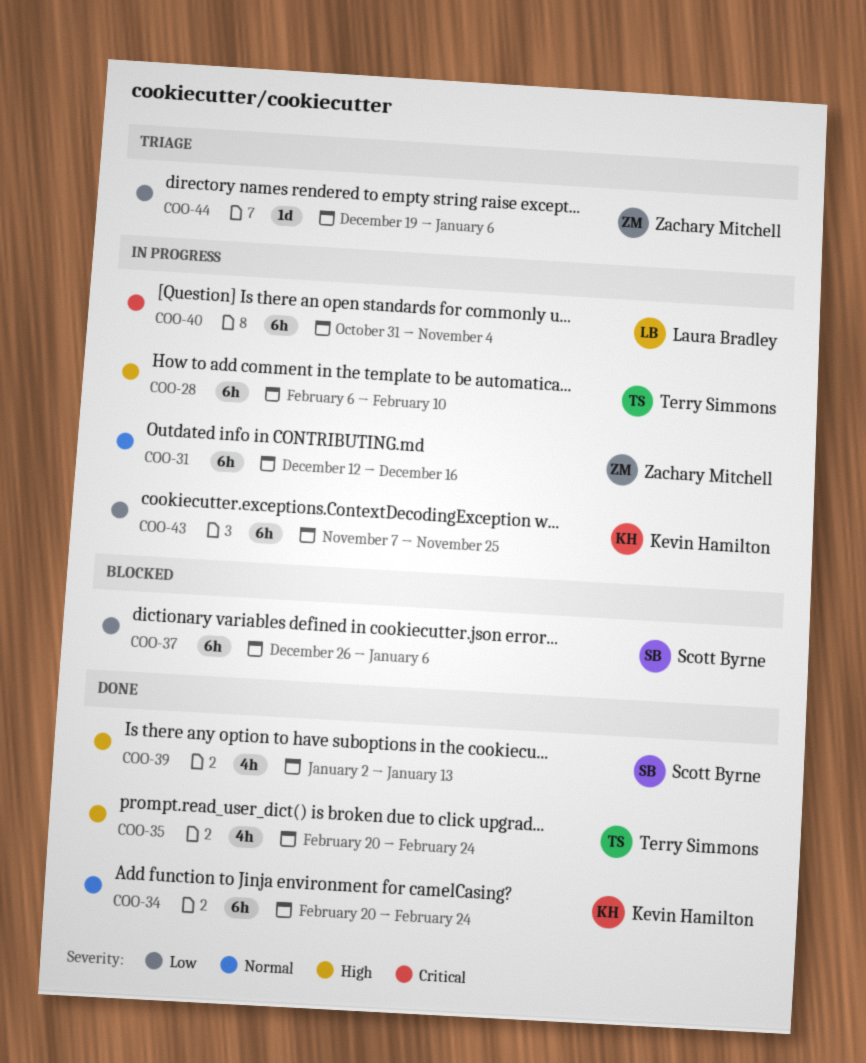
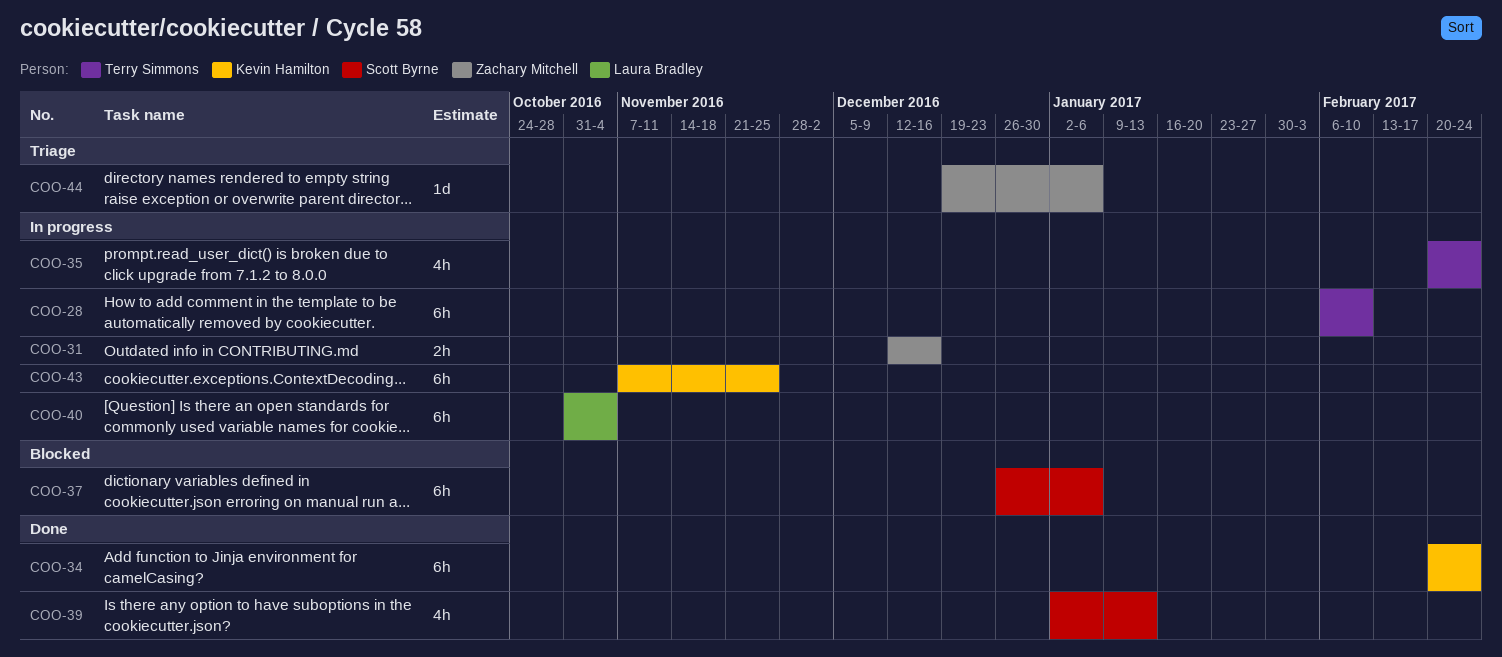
COO-31, estimate: 6h -> 2h
COO-35, status: Done -> In progress

